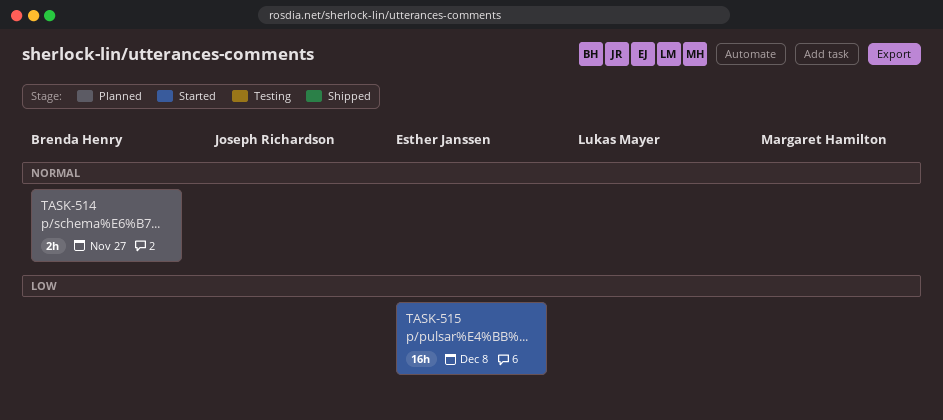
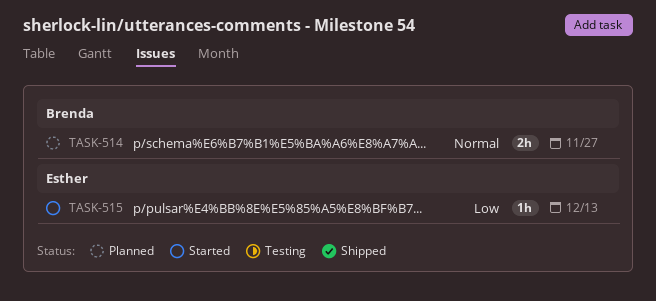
TASK-515, estimate: 16h -> 1h
TASK-515, due: Dec 8 -> Dec 13

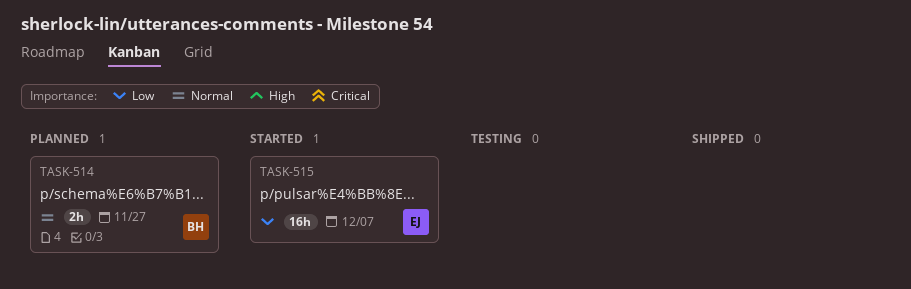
TASK-515, estimate: 1h -> 16h
TASK-515, due: Dec 13 -> Dec 7

